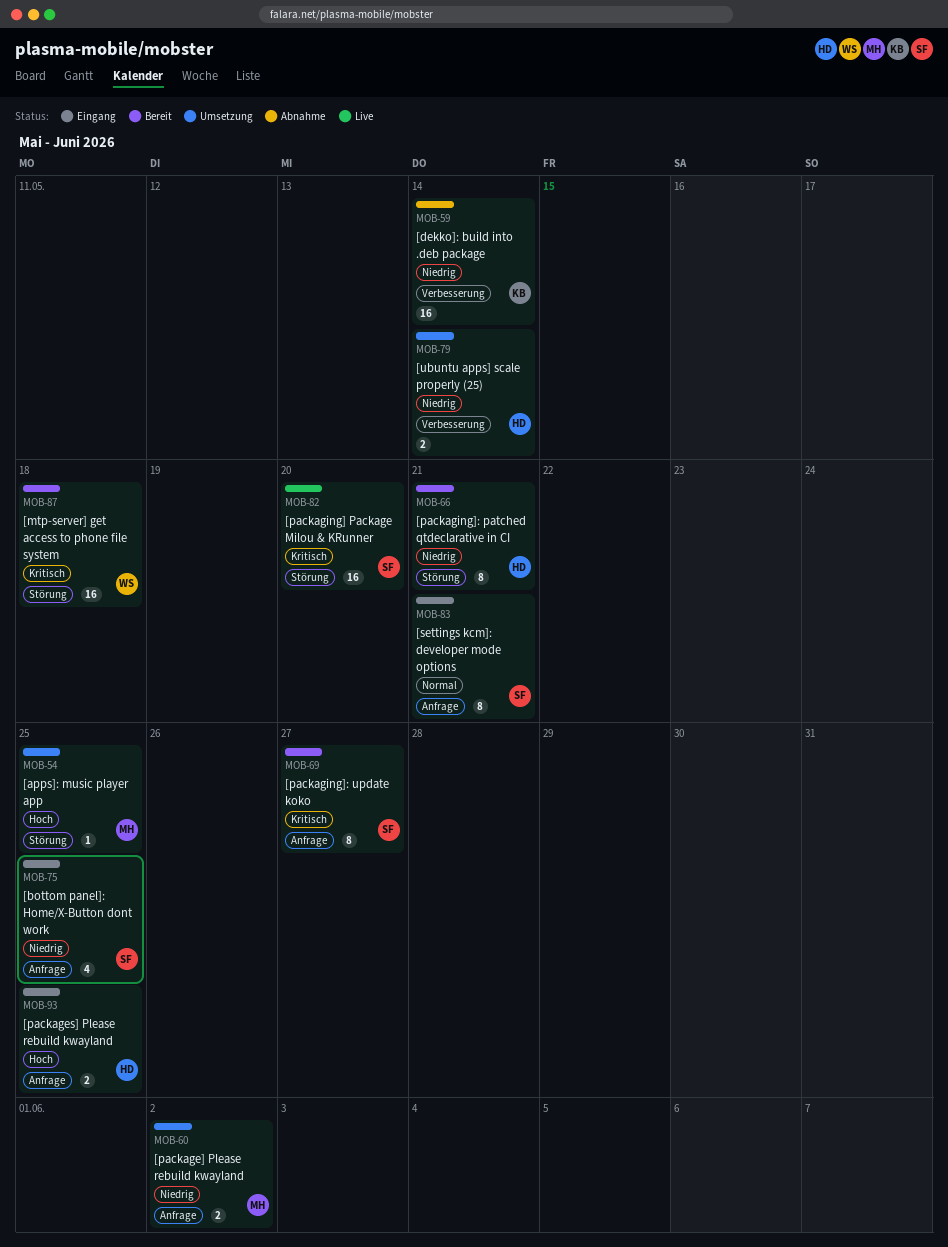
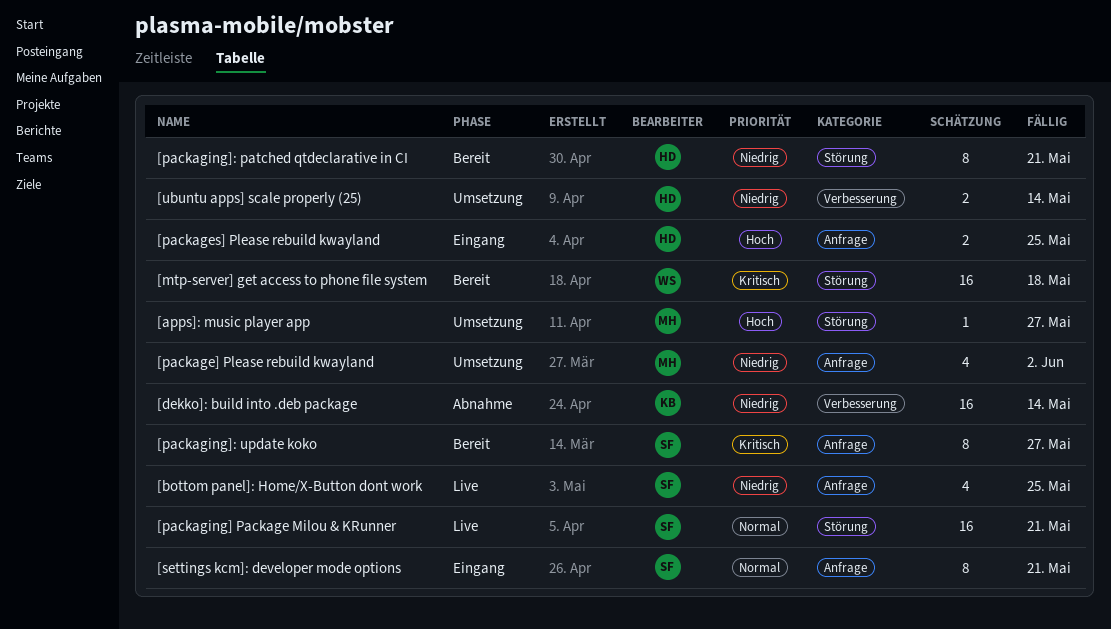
[apps]: music player app, due: May 25 -> May 27
[bottom panel]: Home/X-Button dont work, status: Eingang -> Live
[package] Please rebuild kwayland, estimate: 2 -> 4
[packaging] Package Milou & KRunner, priority: Kritisch -> Normal
[packaging] Package Milou & KRunner, due: May 20 -> May 21

